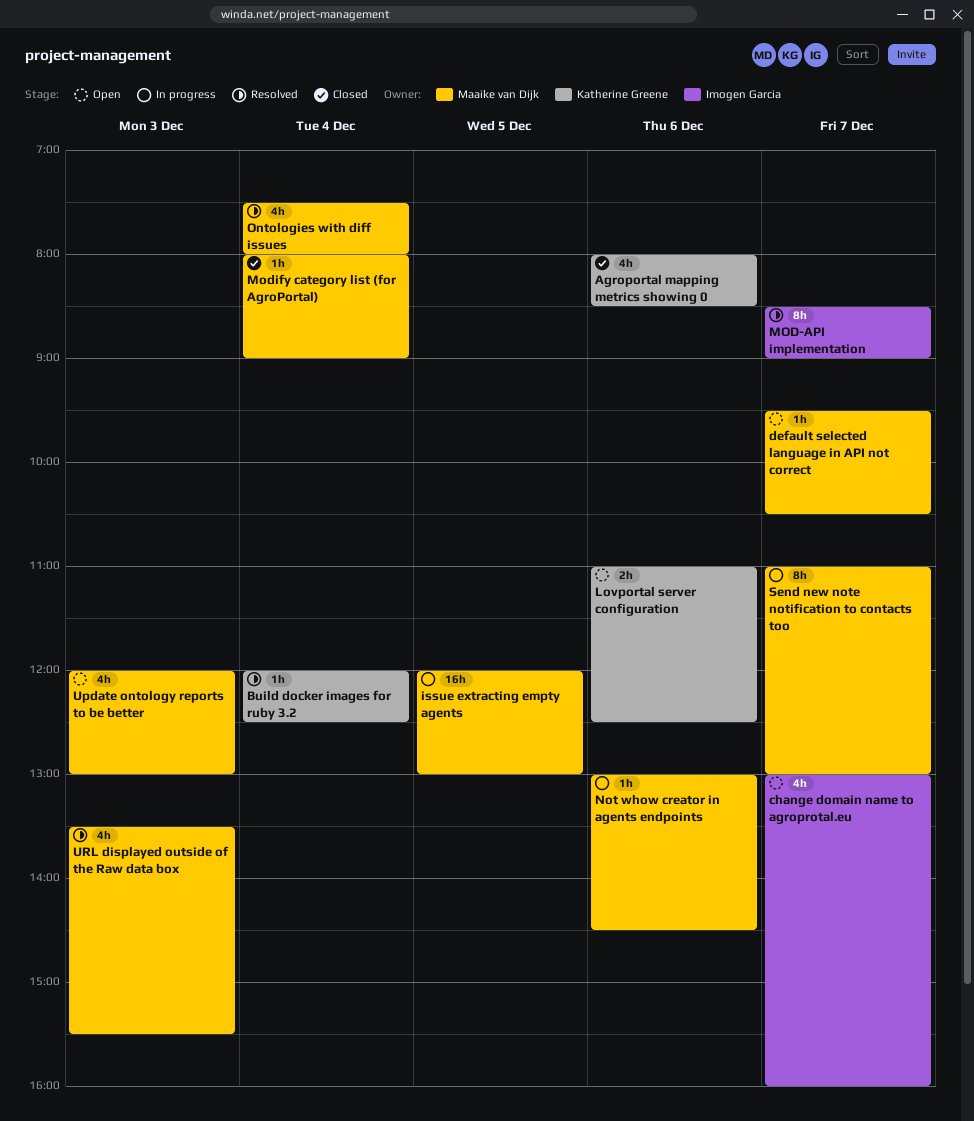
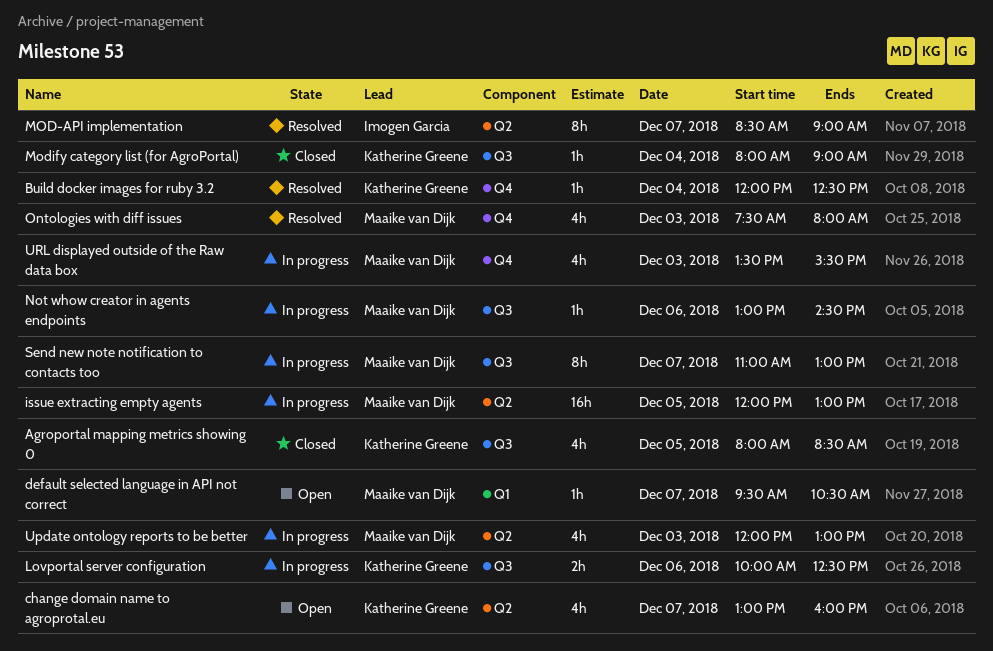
Agroportal mapping metrics showing 0, day: Dec 6 -> Dec 5
change domain name to agroprotal.eu, owner: Imogen Garcia -> Katherine Greene
Lovportal server configuration, status: Open -> In progress
Lovportal server configuration, begins: 11:00 -> 10:00
Modify category list (for AgroPortal), owner: Maaike van Dijk -> Katherine Greene
Ontologies with diff issues, day: Dec 4 -> Dec 3
Update ontology reports to be better, status: Open -> In progress
URL displayed outside of the Raw data box, status: Resolved -> In progress

